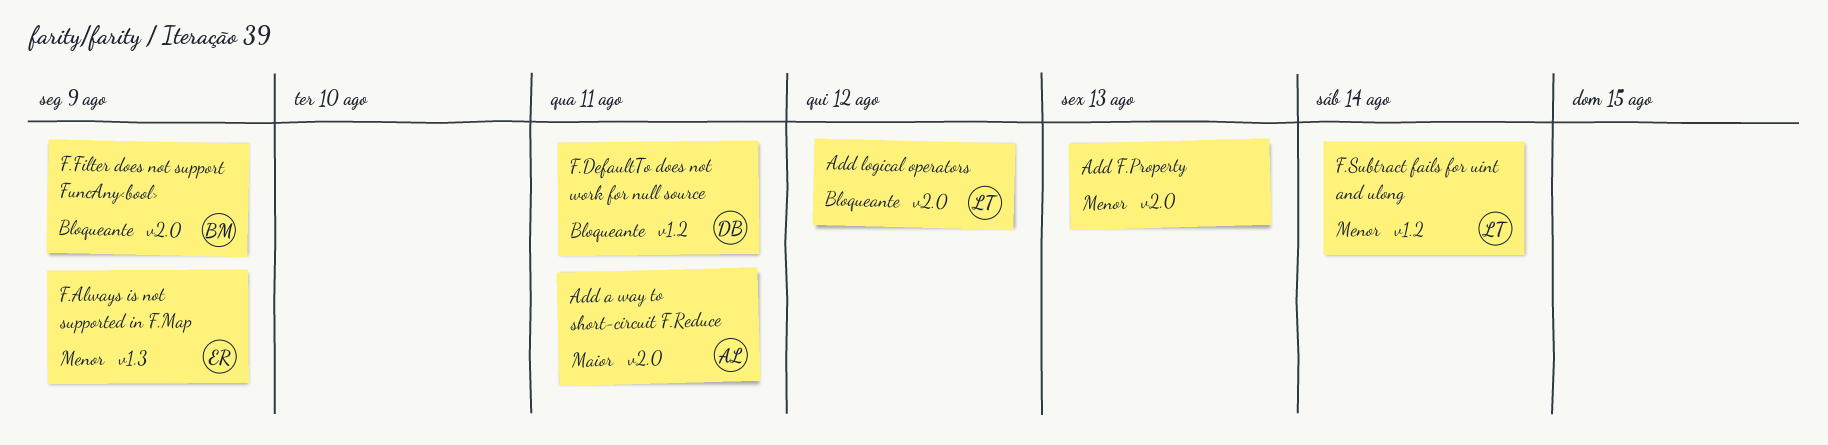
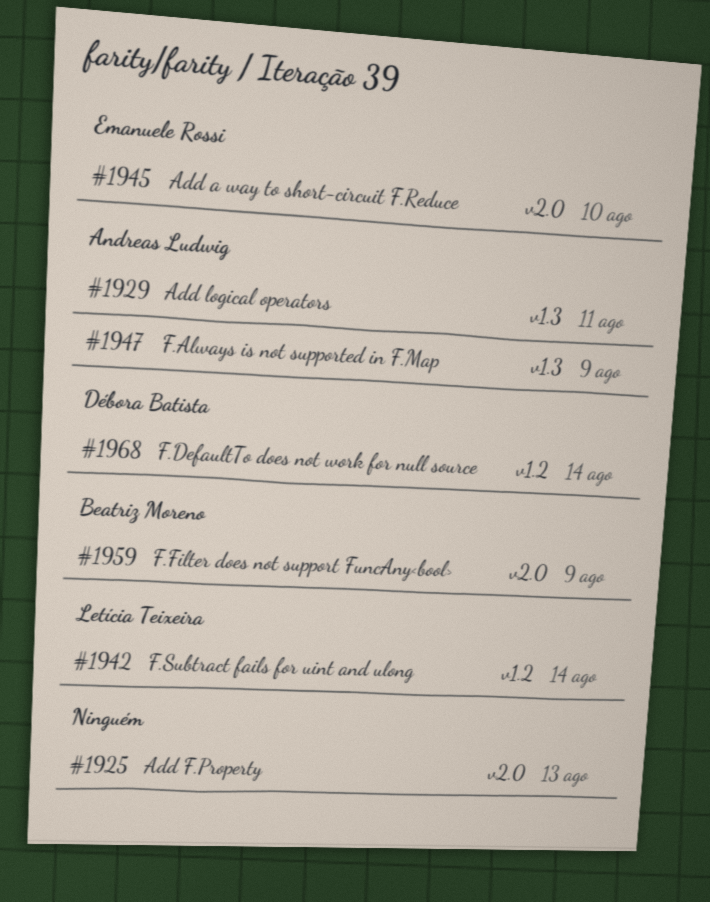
Add a way to short-circuit F.Reduce, owner: Andreas Ludwig -> Emanuele Rossi
Add a way to short-circuit F.Reduce, due: Aug 11 -> Aug 10
Add logical operators, owner: Letícia Teixeira -> Andreas Ludwig
Add logical operators, label: v2.0 -> v1.3
Add logical operators, due: Aug 12 -> Aug 11
F.Always is not supported in F.Map, owner: Emanuele Rossi -> Andreas Ludwig
F.DefaultTo does not work for null source, due: Aug 11 -> Aug 14

